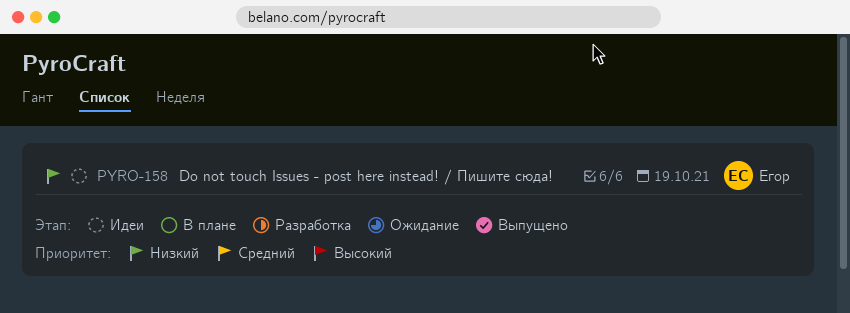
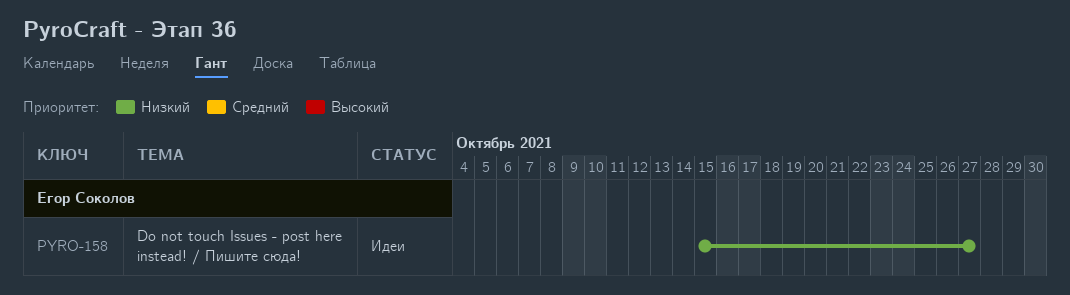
PYRO-158, due: Oct 19 -> Oct 27

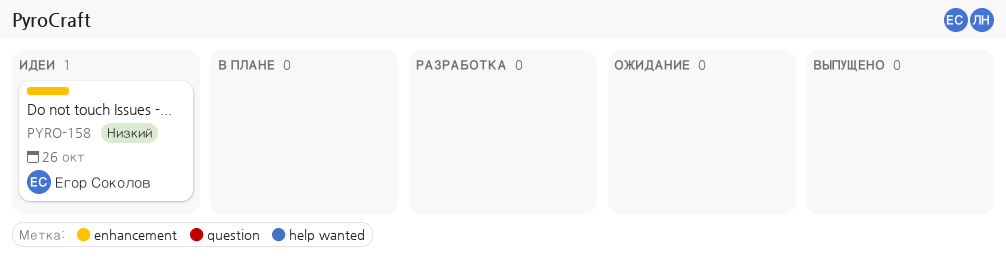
PYRO-158, due: Oct 27 -> Oct 26

